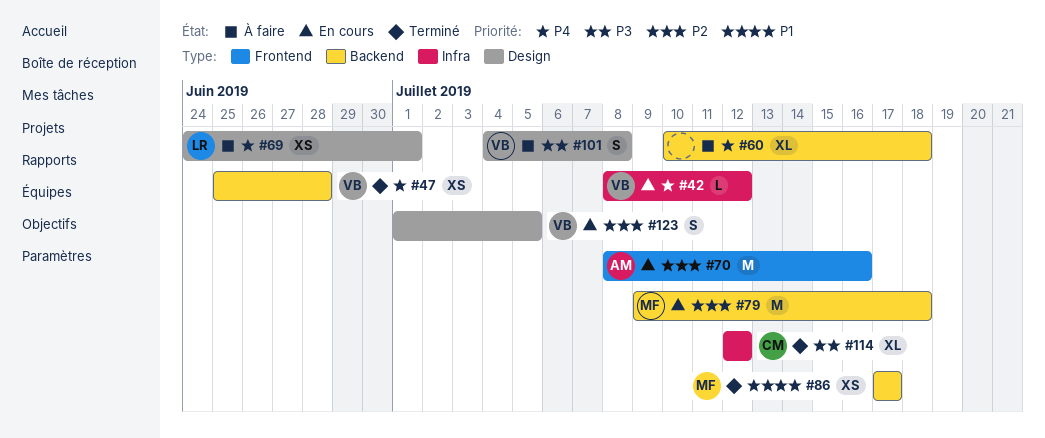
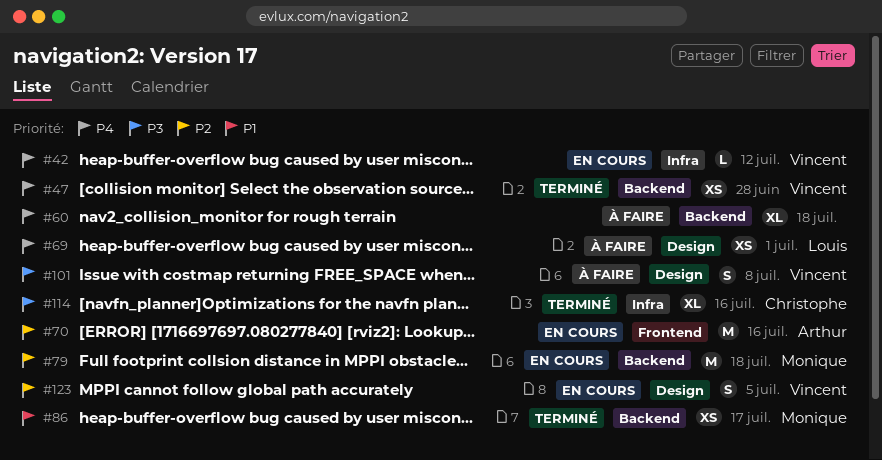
#114, due: Jul 12 -> Jul 16

